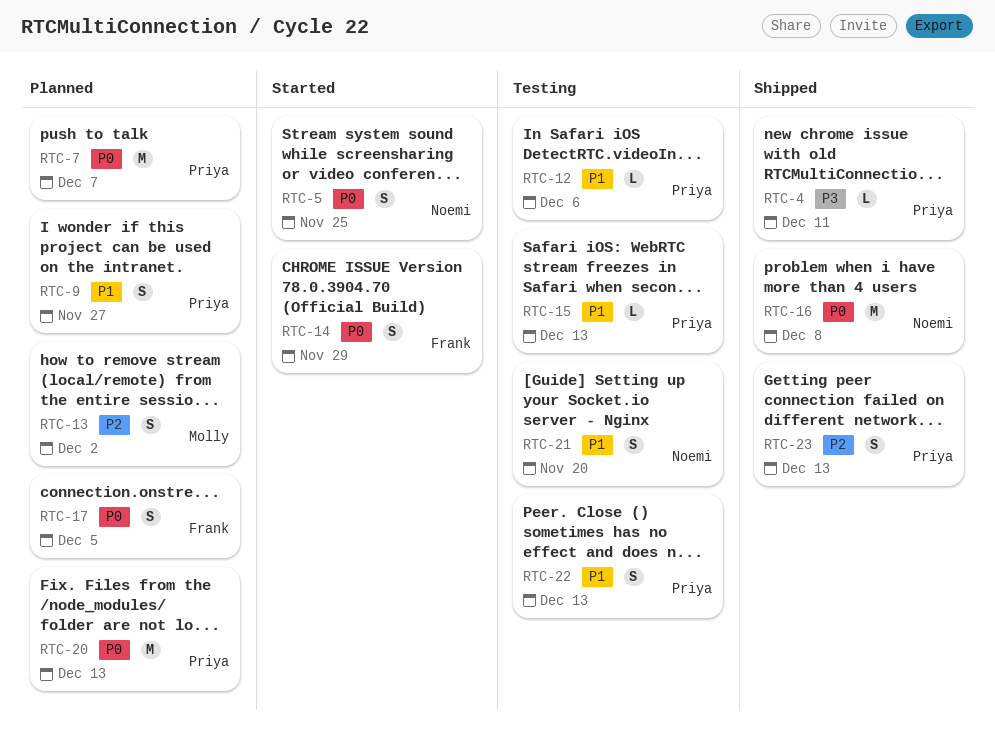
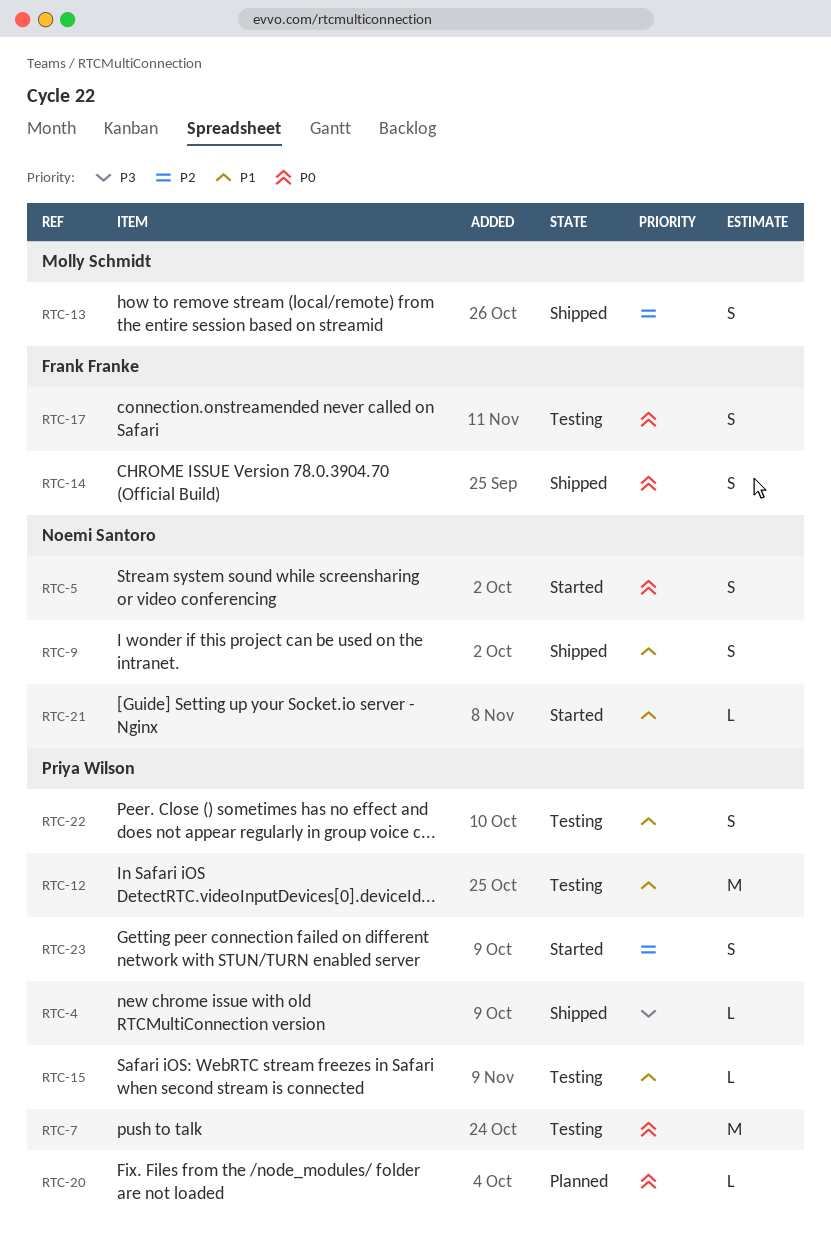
RTC-7, status: Planned -> Testing
RTC-9, status: Planned -> Shipped
RTC-9, owner: Priya Wilson -> Noemi Santoro
RTC-12, estimate: L -> M
RTC-13, status: Planned -> Shipped
RTC-14, status: Started -> Shipped
RTC-16: present -> none
RTC-17, status: Planned -> Testing
RTC-20, estimate: M -> L
RTC-21, status: Testing -> Started
RTC-21, estimate: S -> L
RTC-23, status: Shipped -> Started

